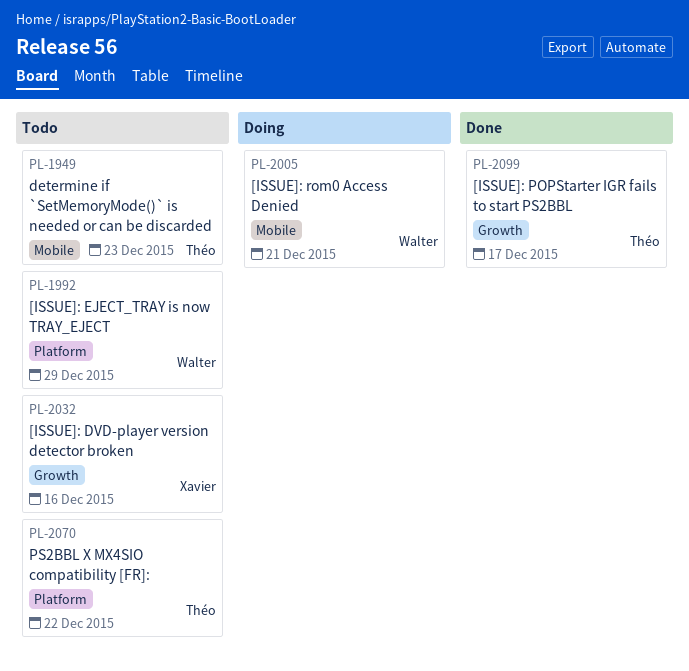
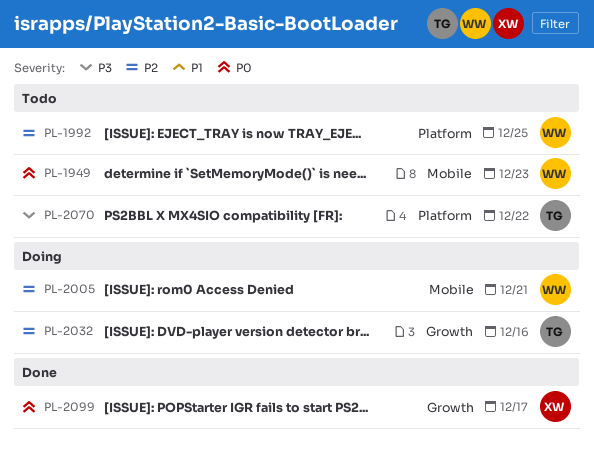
PL-1949, owner: Théo -> Walter
PL-1992, due: Dec 29 -> Dec 25
PL-2032, status: Todo -> Doing
PL-2032, owner: Xavier -> Théo
PL-2099, owner: Théo -> Xavier

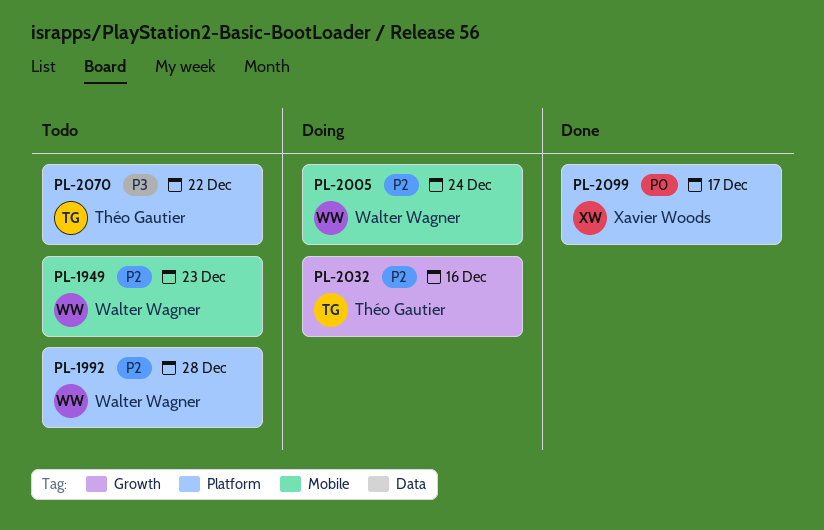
PL-1949, priority: P0 -> P2
PL-1992, due: Dec 25 -> Dec 28
PL-2005, due: Dec 21 -> Dec 24
PL-2099, label: Growth -> Platform

